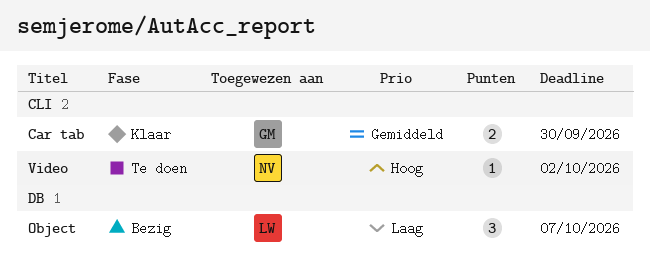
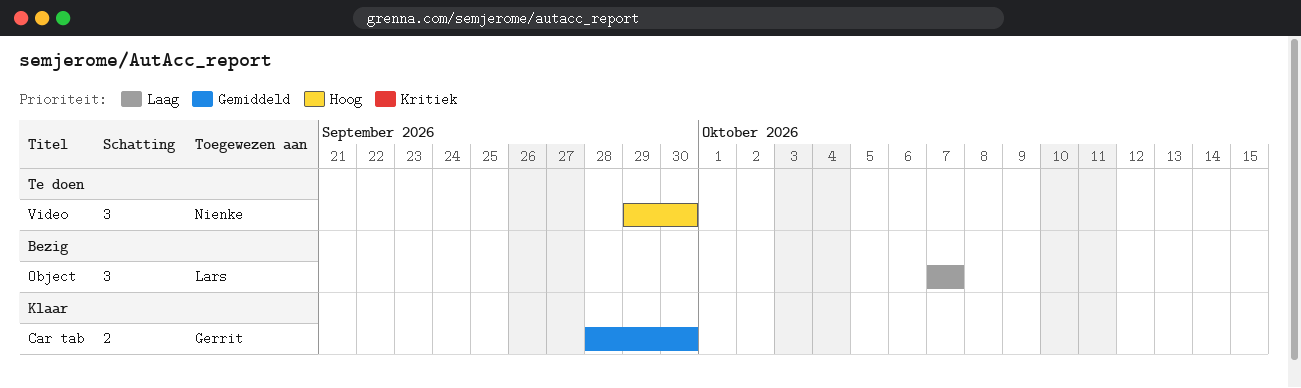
Video, estimate: 1 -> 3
Video, due: Oct 2 -> Sep 30

